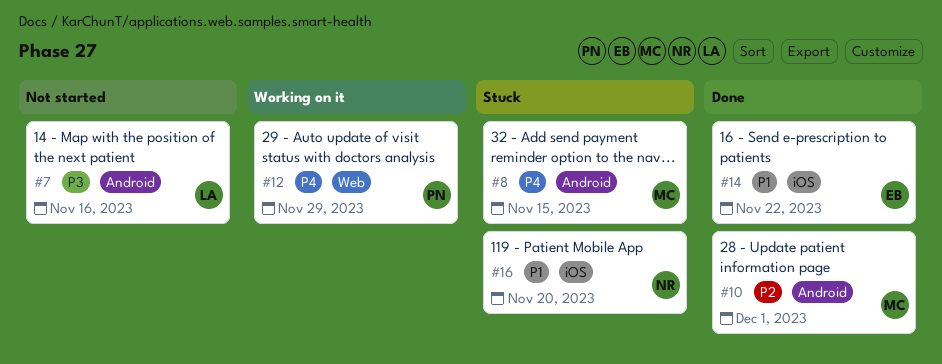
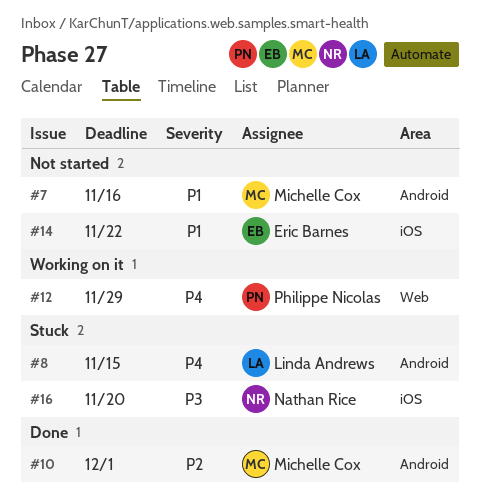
#7, owner: Linda Andrews -> Michelle Cox
#7, priority: P3 -> P1
#8, owner: Michelle Cox -> Linda Andrews
#14, status: Done -> Not started
#16, priority: P1 -> P3

